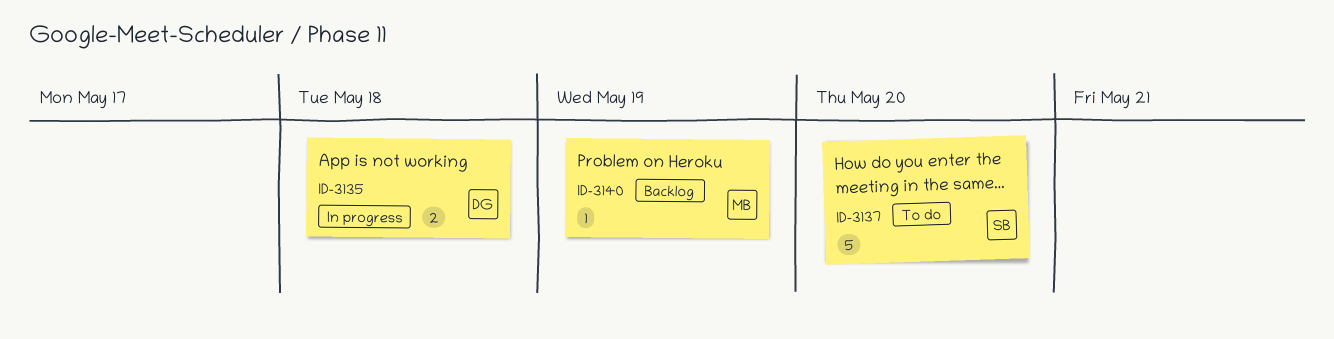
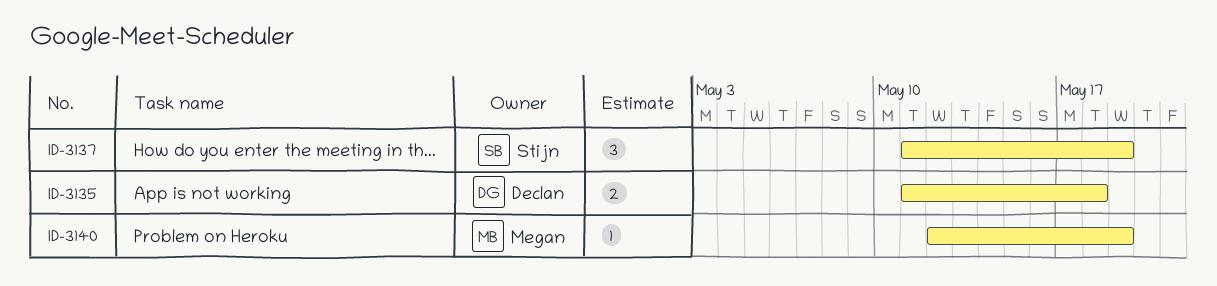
ID-3137, estimate: 5 -> 3
ID-3137, due: May 20 -> May 19

